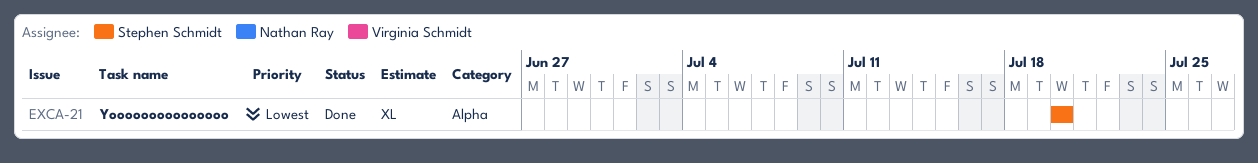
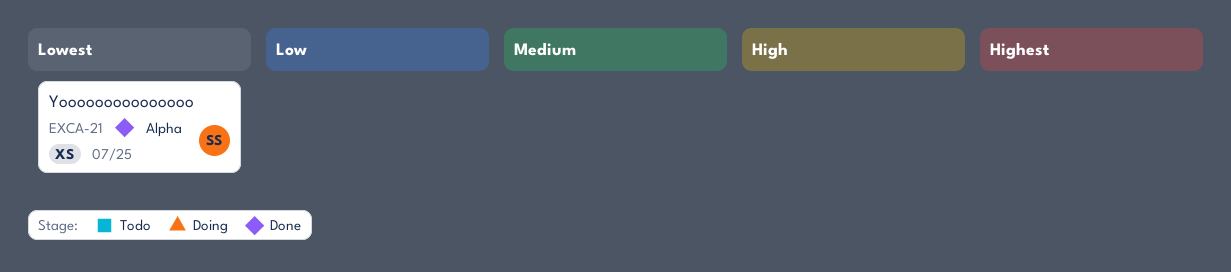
EXCA-21, estimate: XL -> XS
EXCA-21, due: Jul 20 -> Jul 25

